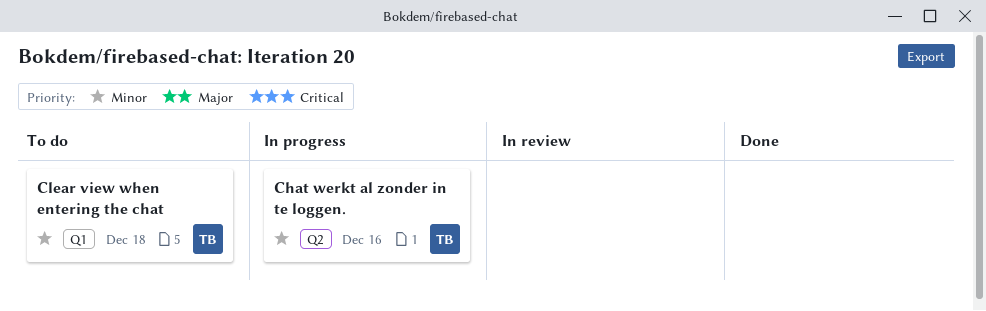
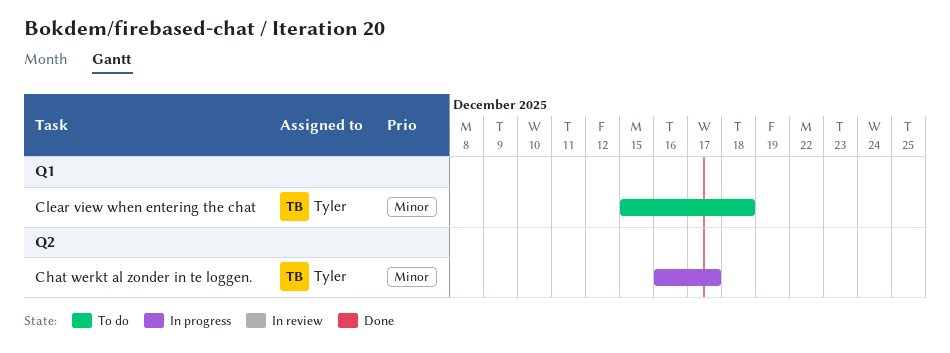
Chat werkt al zonder in te loggen., due: Dec 16 -> Dec 17

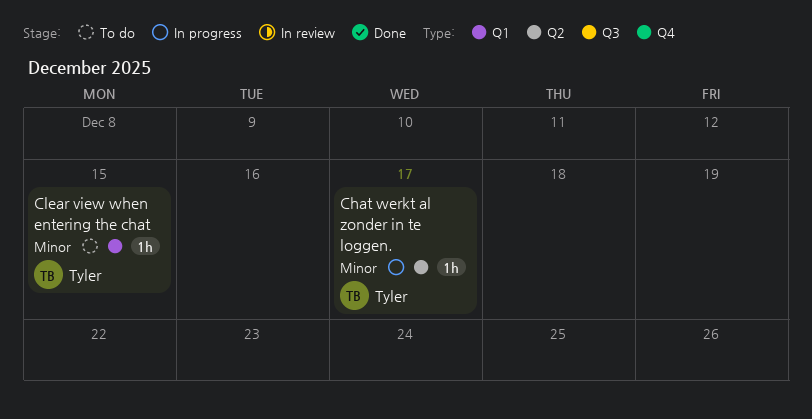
Clear view when entering the chat, due: Dec 18 -> Dec 15

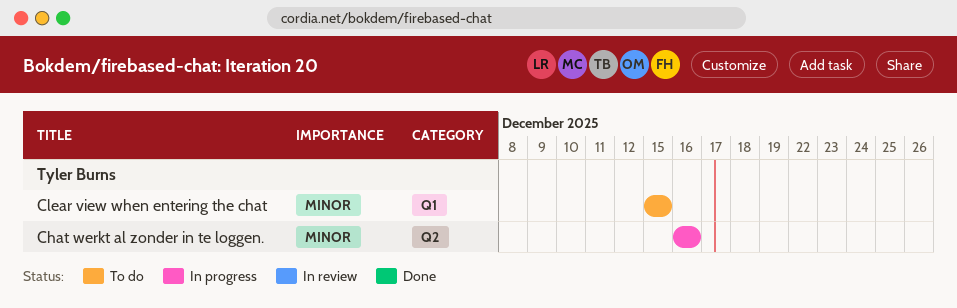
Chat werkt al zonder in te loggen., due: Dec 17 -> Dec 16

